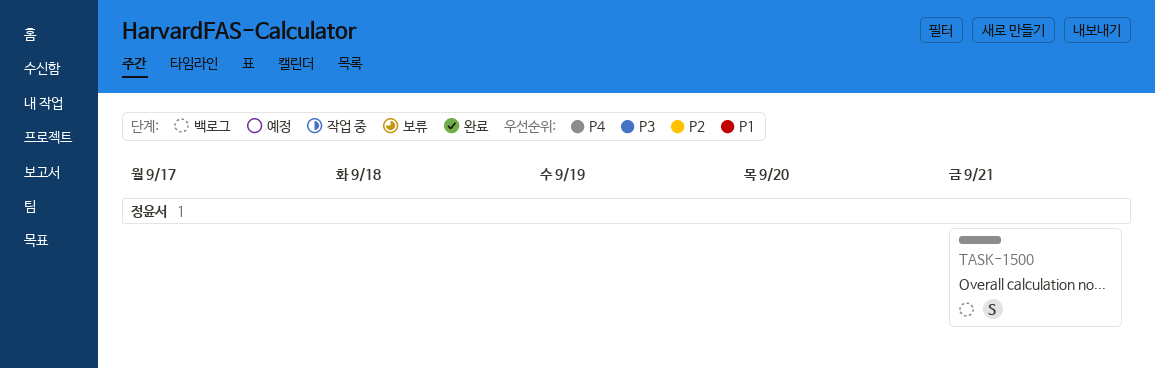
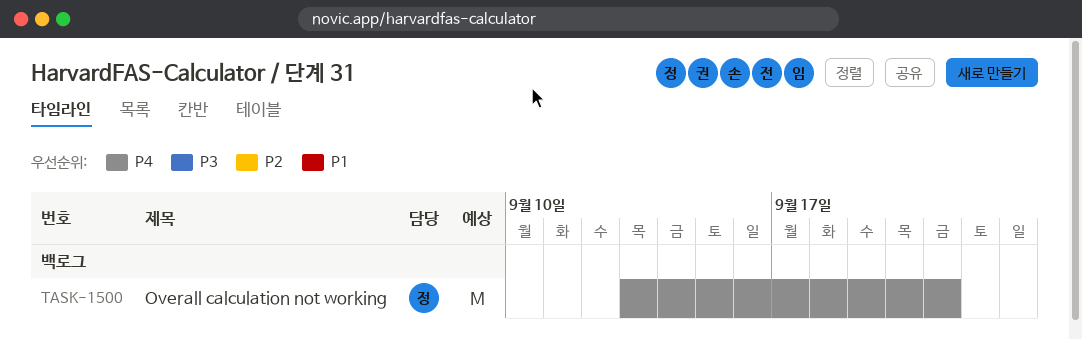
TASK-1500, estimate: S -> M

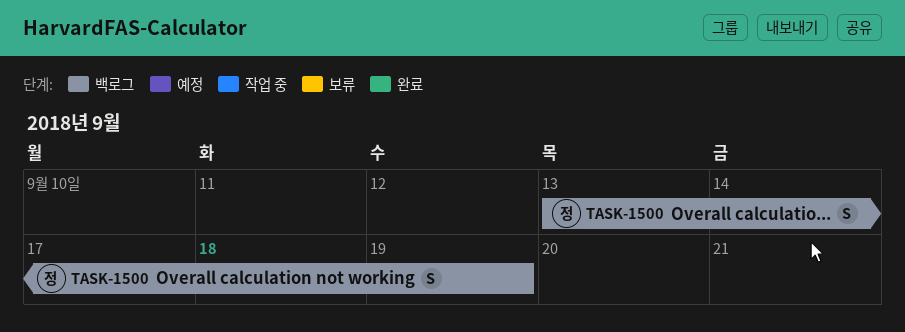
TASK-1500, estimate: M -> S
TASK-1500, due: Sep 21 -> Sep 19

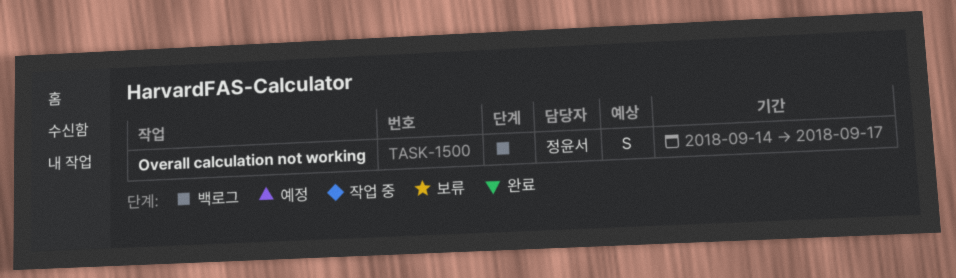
TASK-1500, start: Sep 13 -> Sep 14
TASK-1500, due: Sep 19 -> Sep 17

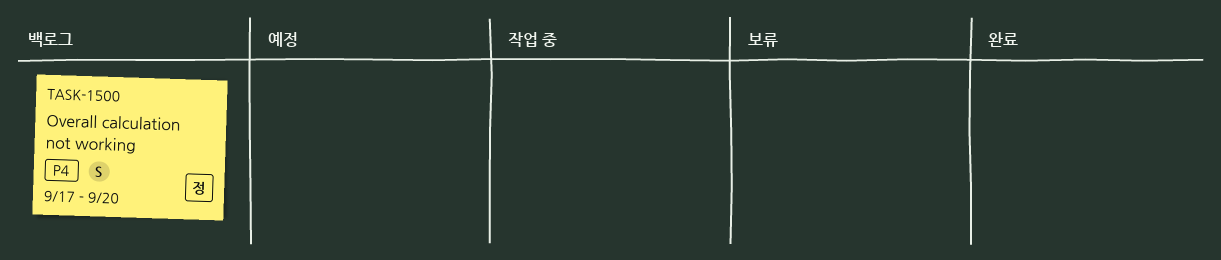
TASK-1500, start: Sep 14 -> Sep 17
TASK-1500, due: Sep 17 -> Sep 20

